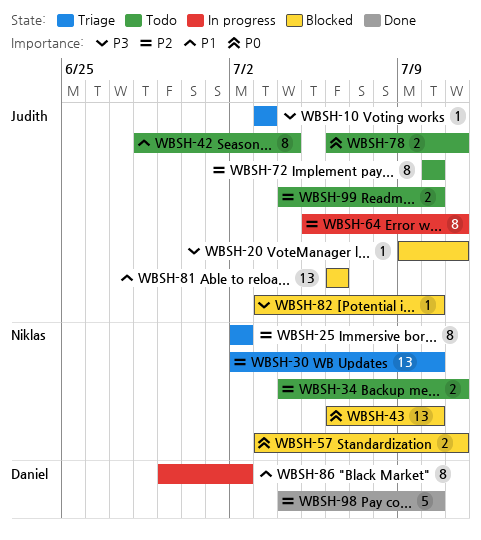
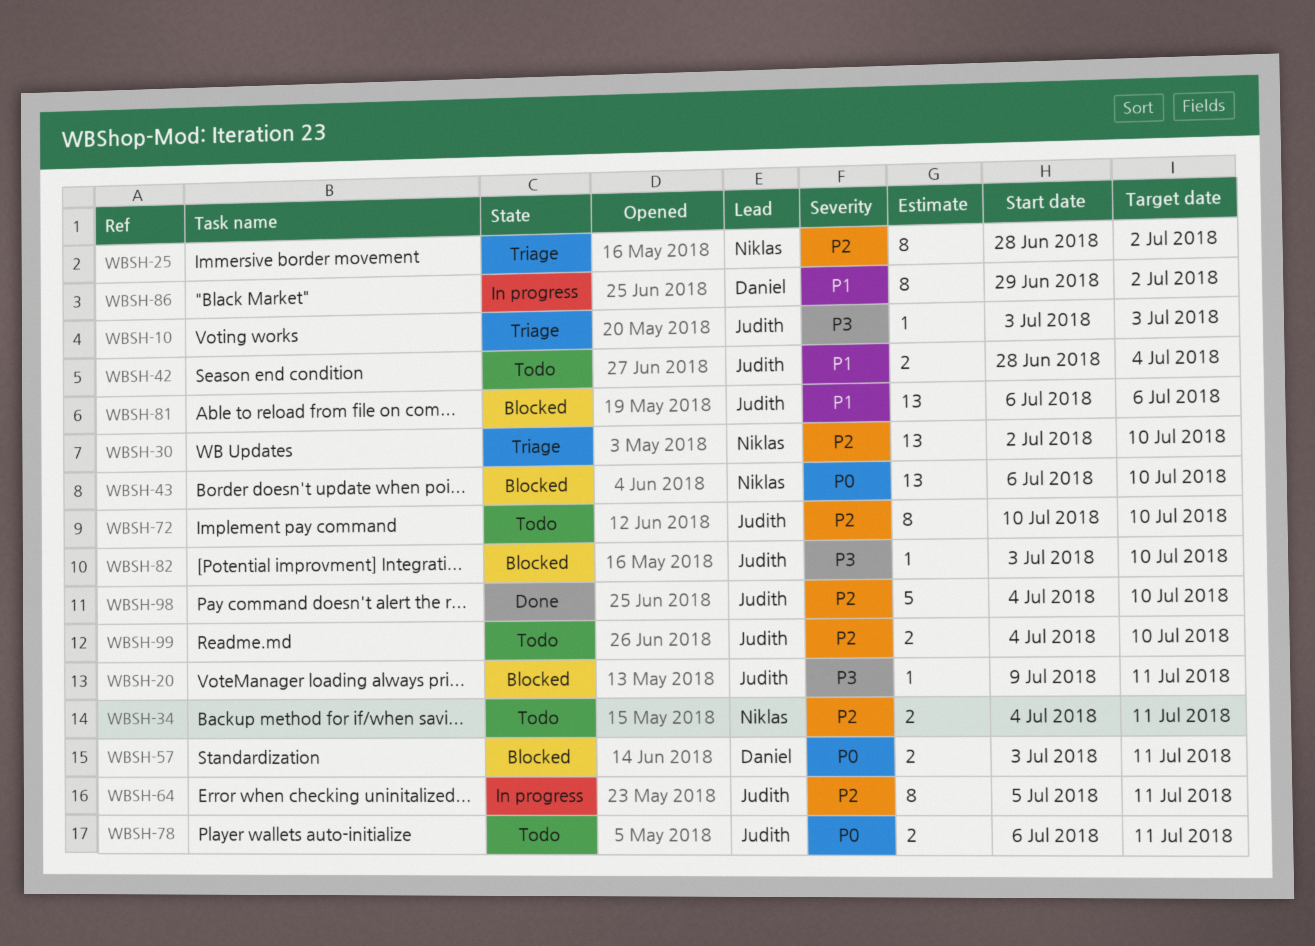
WBSH-25, start: Jul 2 -> Jun 28
WBSH-42, estimate: 8 -> 2
WBSH-57, owner: Niklas -> Daniel
WBSH-98, owner: Daniel -> Judith

